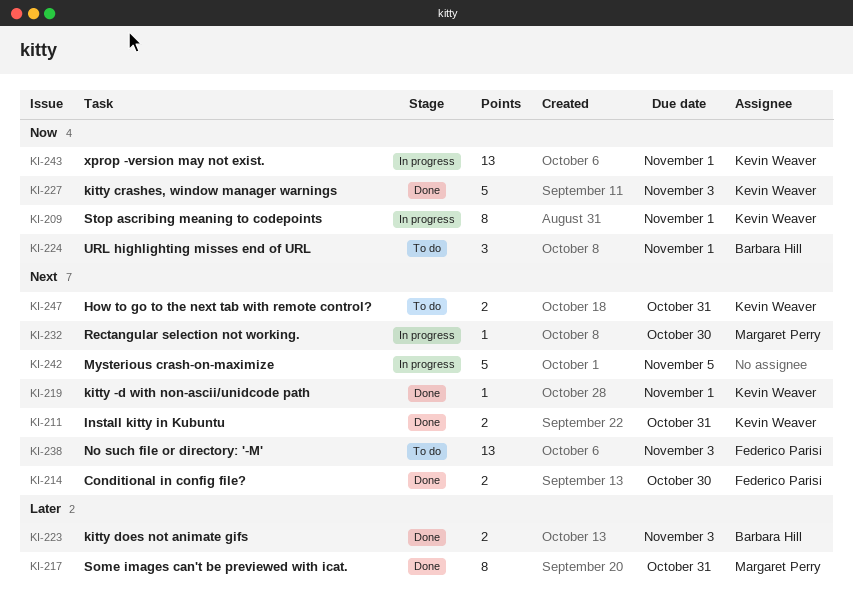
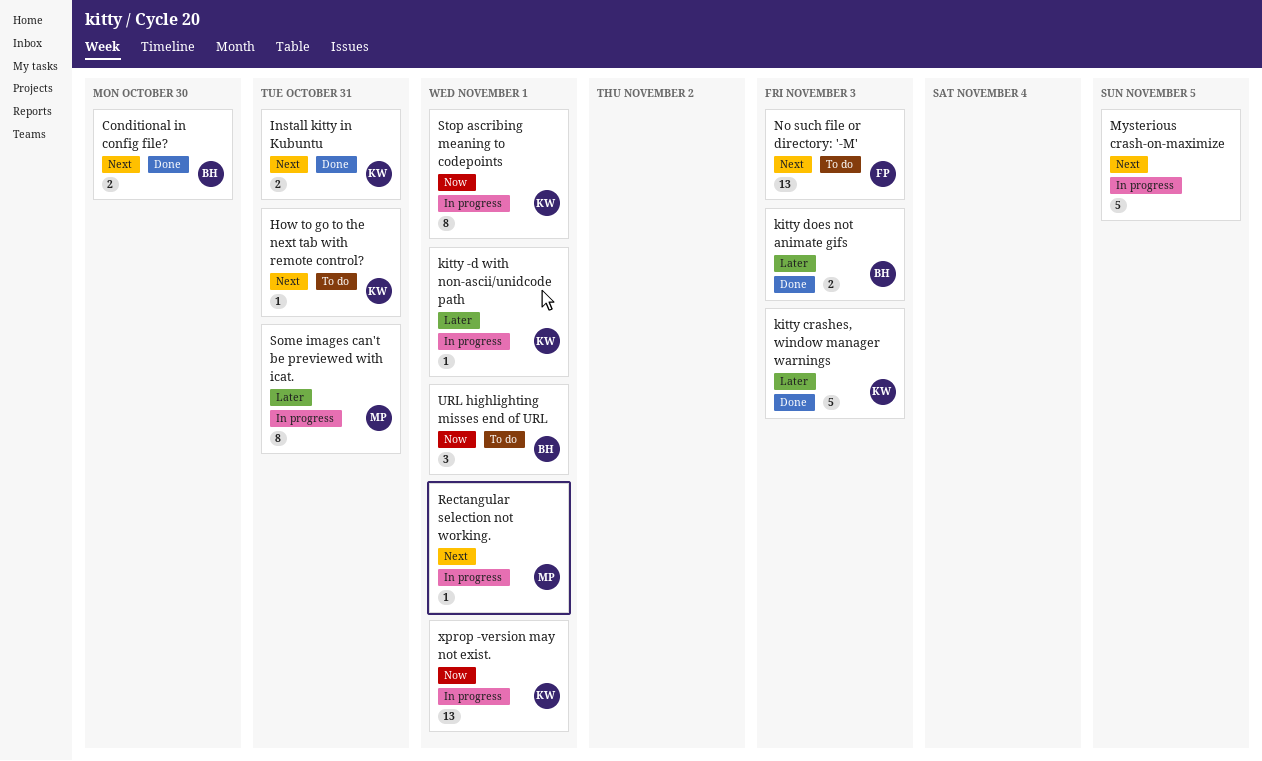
Conditional in config file?, owner: Federico Parisi -> Barbara Hill
How to go to the next tab with remote control?, estimate: 2 -> 1
kitty -d with non-ascii/unidcode path, status: Done -> In progress
kitty -d with non-ascii/unidcode path, priority: Next -> Later
kitty crashes, window manager warnings, priority: Now -> Later
Rectangular selection not working., due: Oct 30 -> Nov 1
Some images can't be previewed with icat., status: Done -> In progress

